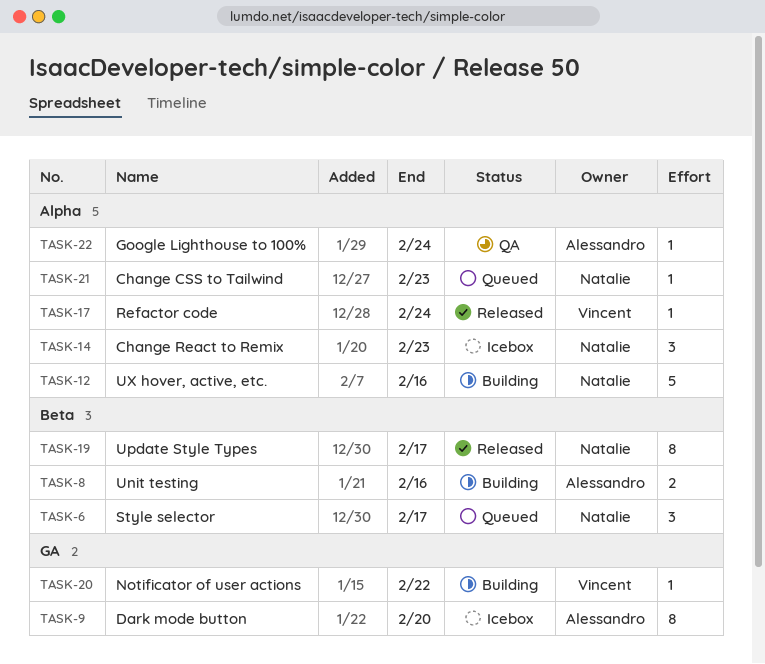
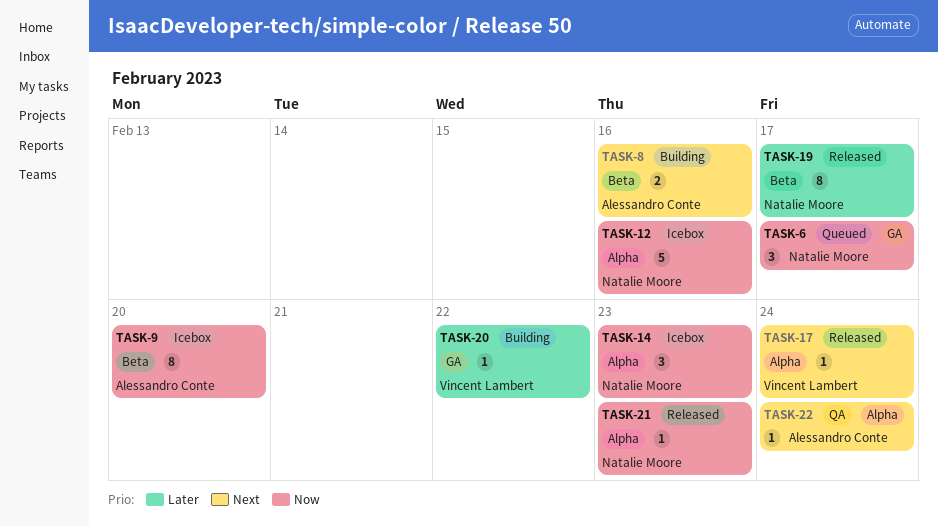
TASK-6, label: Beta -> GA
TASK-9, label: GA -> Beta
TASK-12, status: Building -> Icebox
TASK-21, status: Queued -> Released

